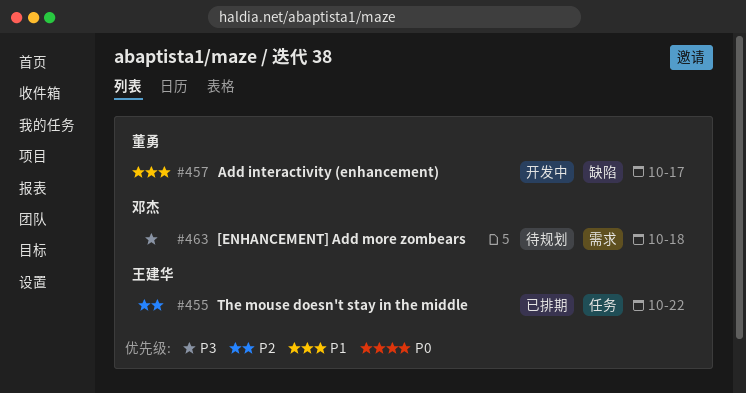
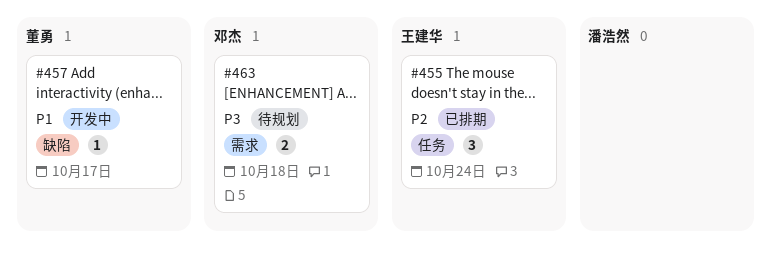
#455, due: Oct 22 -> Oct 24

